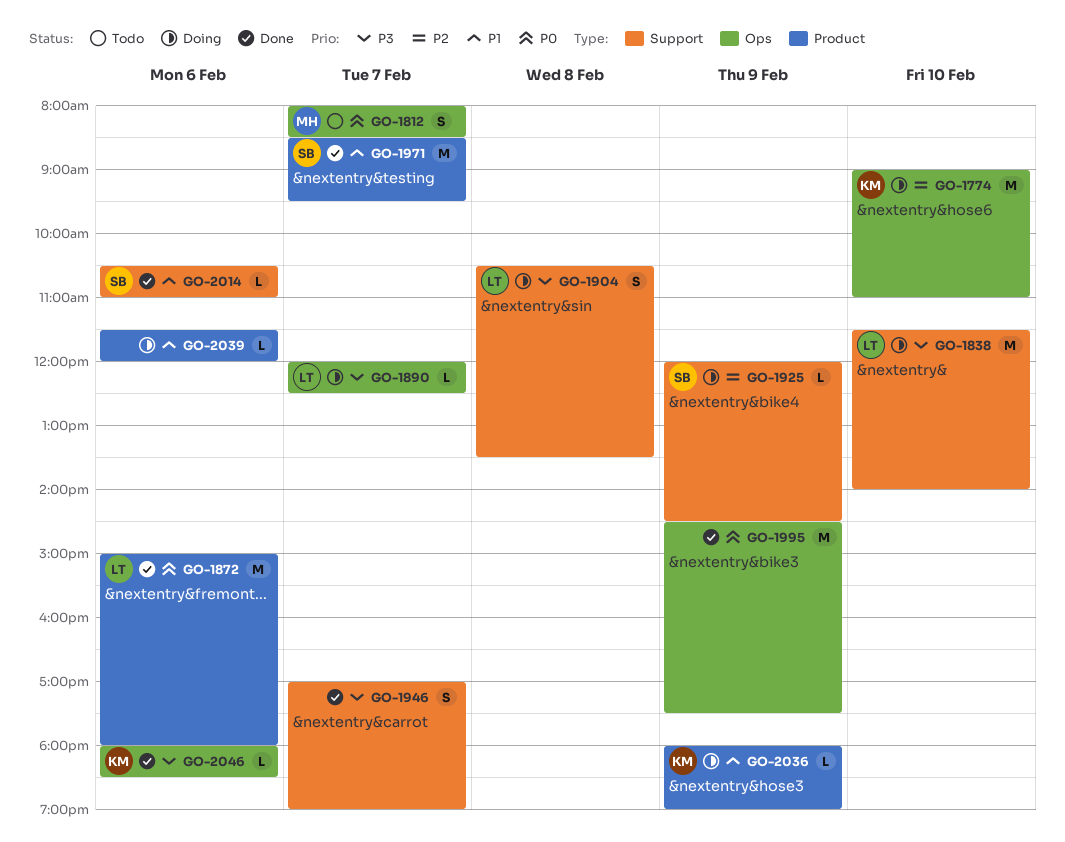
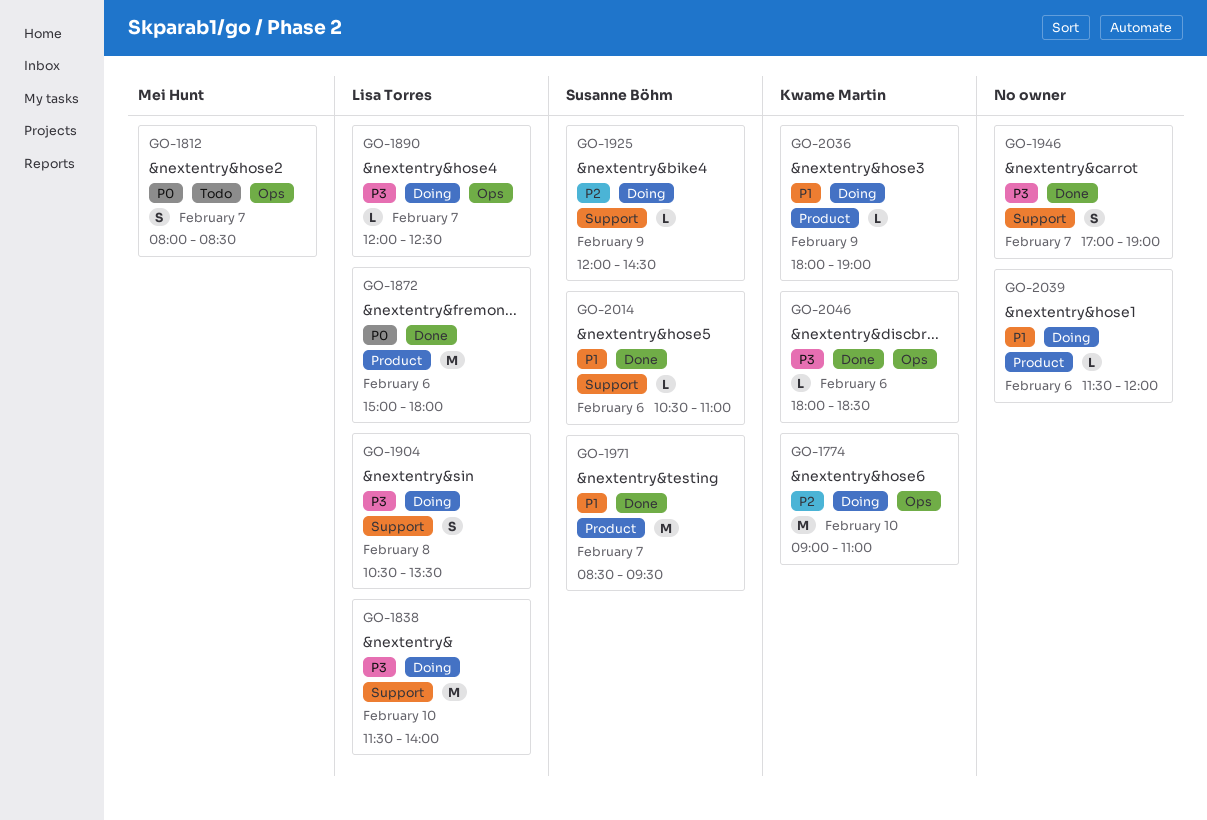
GO-1995: present -> none

